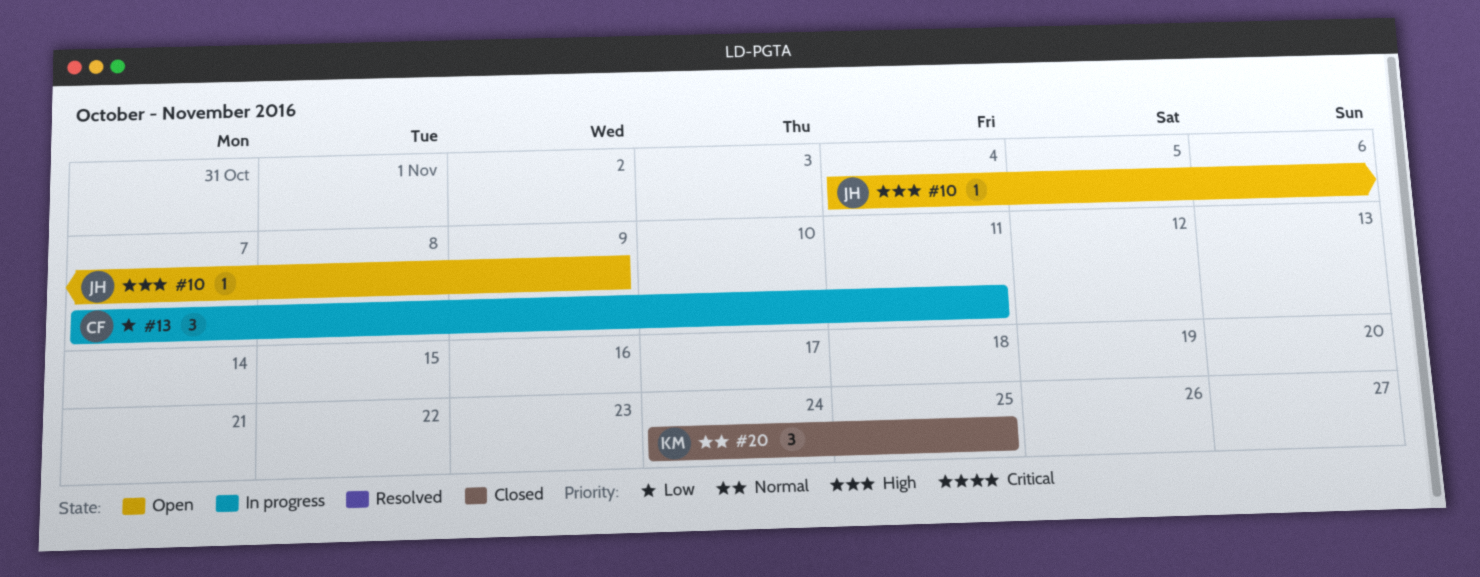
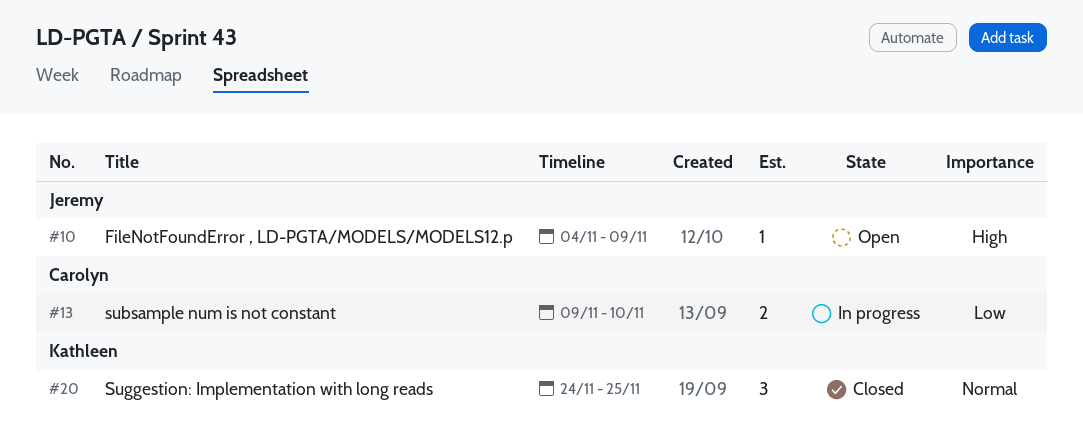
#13, estimate: 3 -> 2
#13, start: Nov 7 -> Nov 9
#13, due: Nov 11 -> Nov 10

